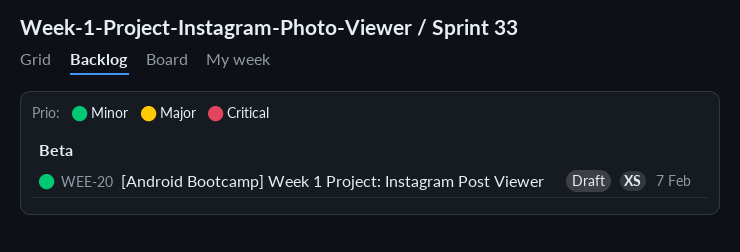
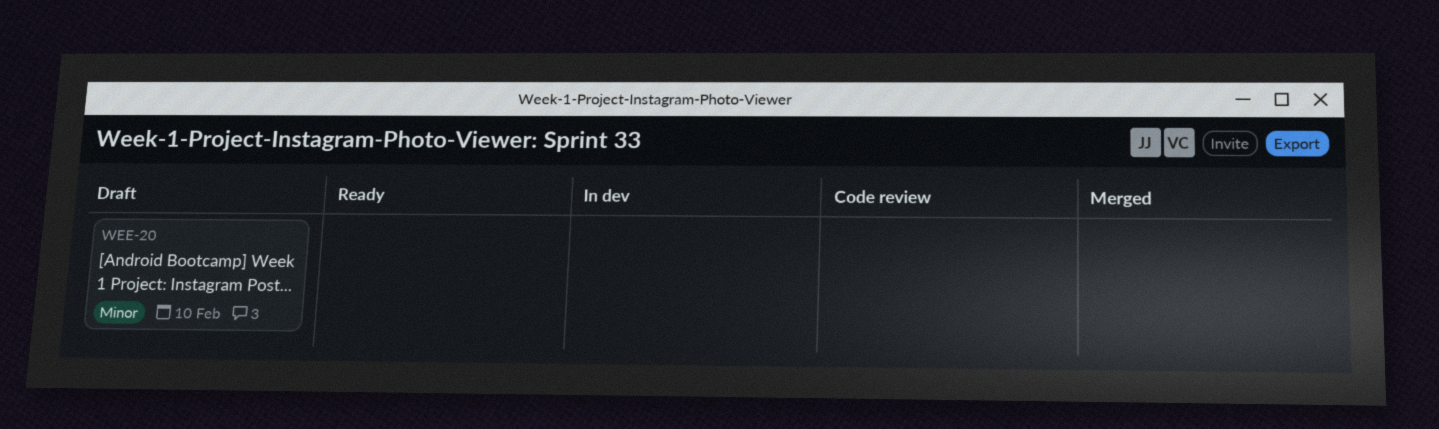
WEE-20, due: Feb 7 -> Feb 10

